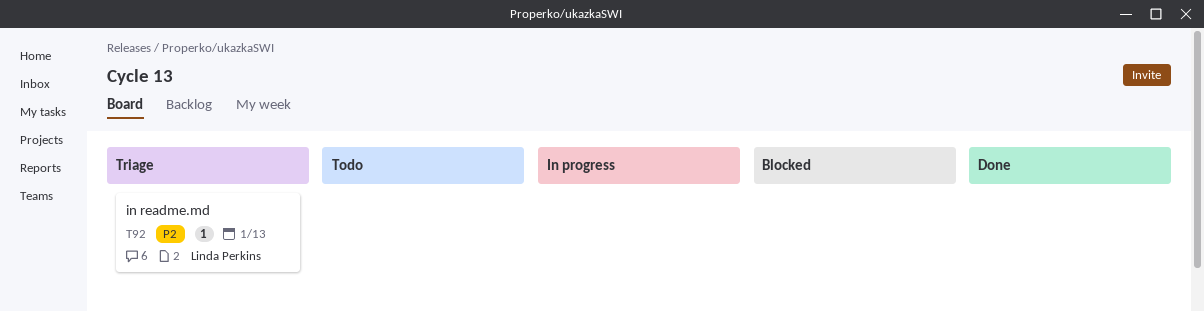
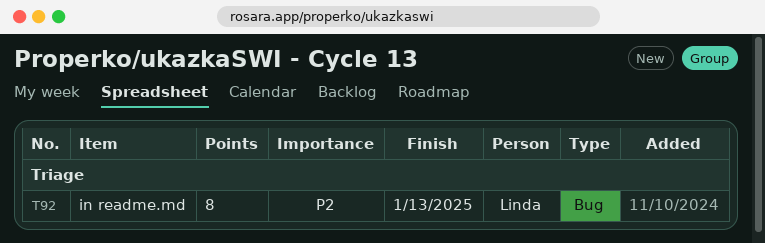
T92, estimate: 1 -> 8

